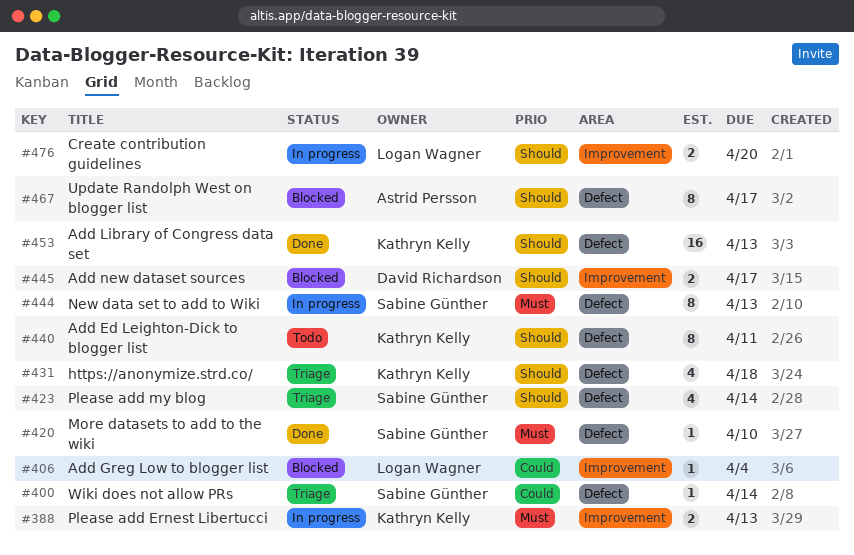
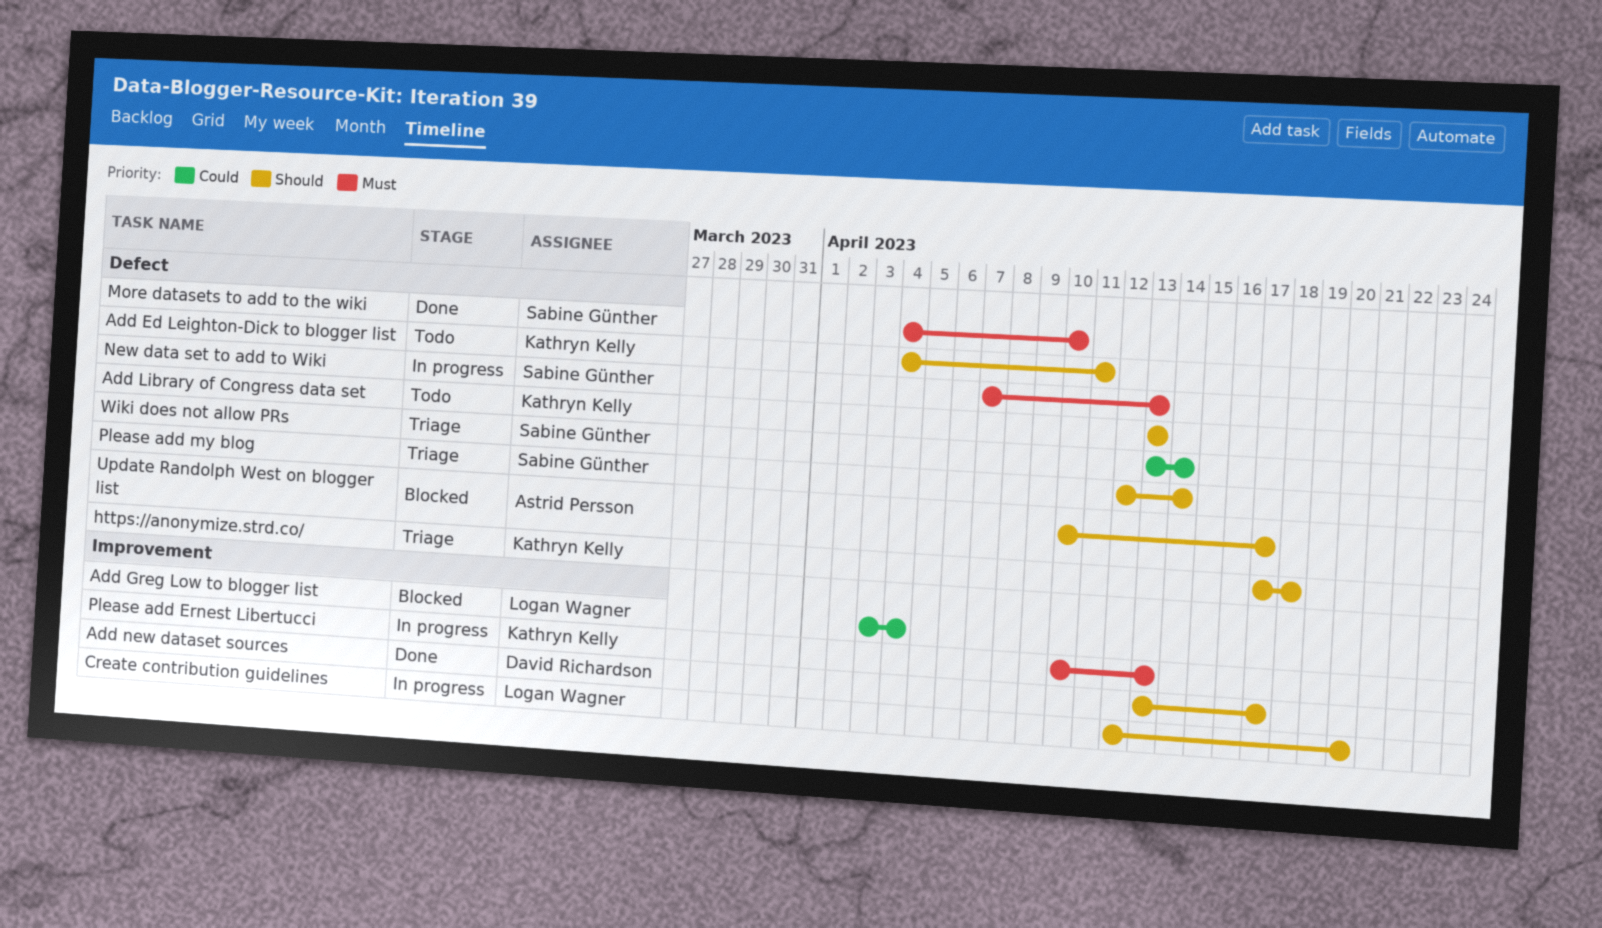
Add Library of Congress data set, status: Done -> Todo
Add new dataset sources, status: Blocked -> Done

